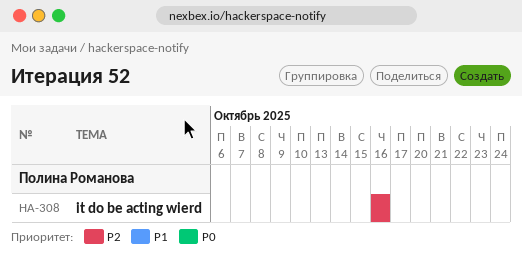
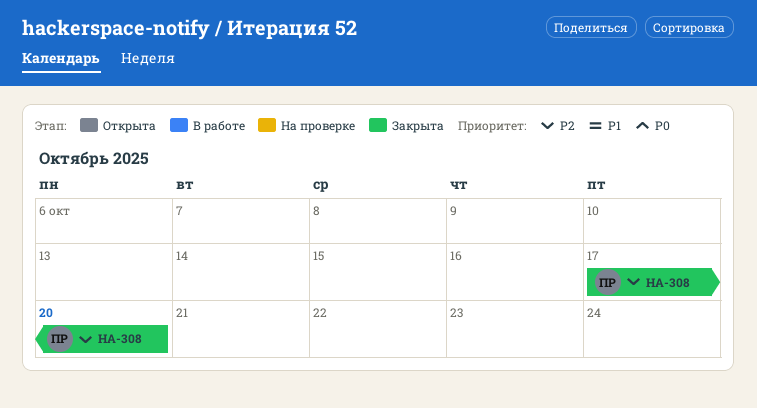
HA-308, start: Oct 16 -> Oct 17
HA-308, due: Oct 16 -> Oct 20

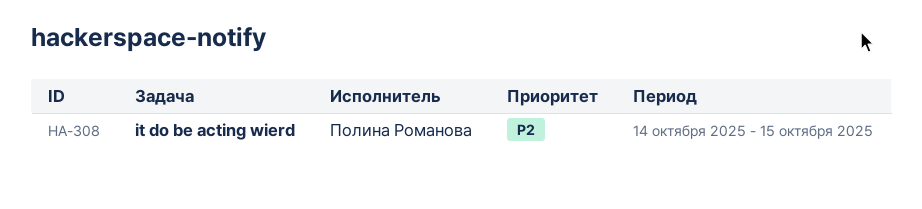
HA-308, start: Oct 17 -> Oct 14
HA-308, due: Oct 20 -> Oct 15

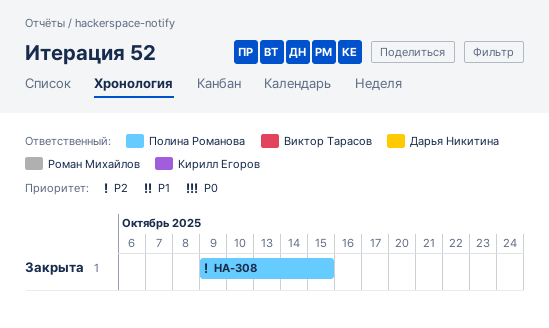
HA-308, start: Oct 14 -> Oct 9

